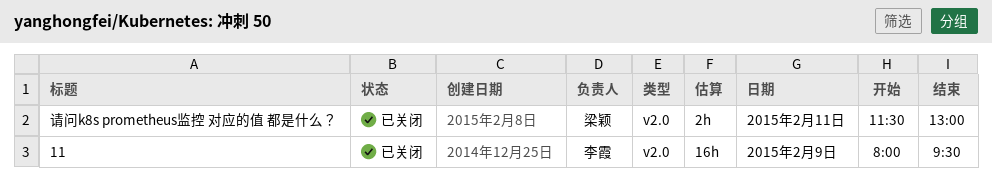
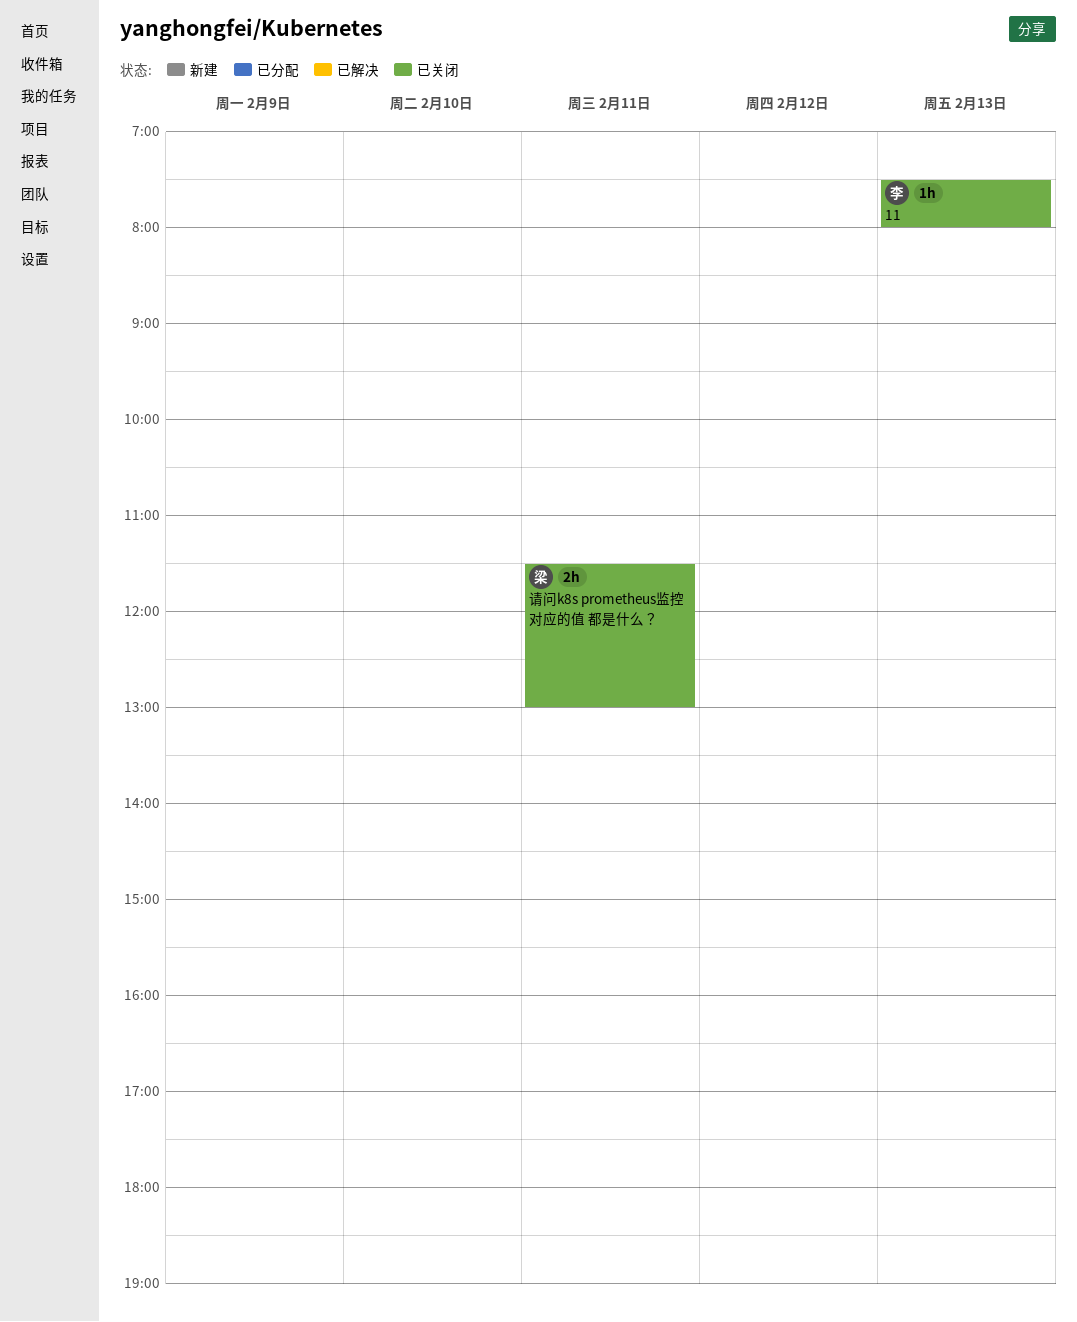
11, estimate: 16h -> 1h
11, day: Feb 9 -> Feb 13
11, begins: 08:00 -> 07:30
11, ends: 09:30 -> 08:00

